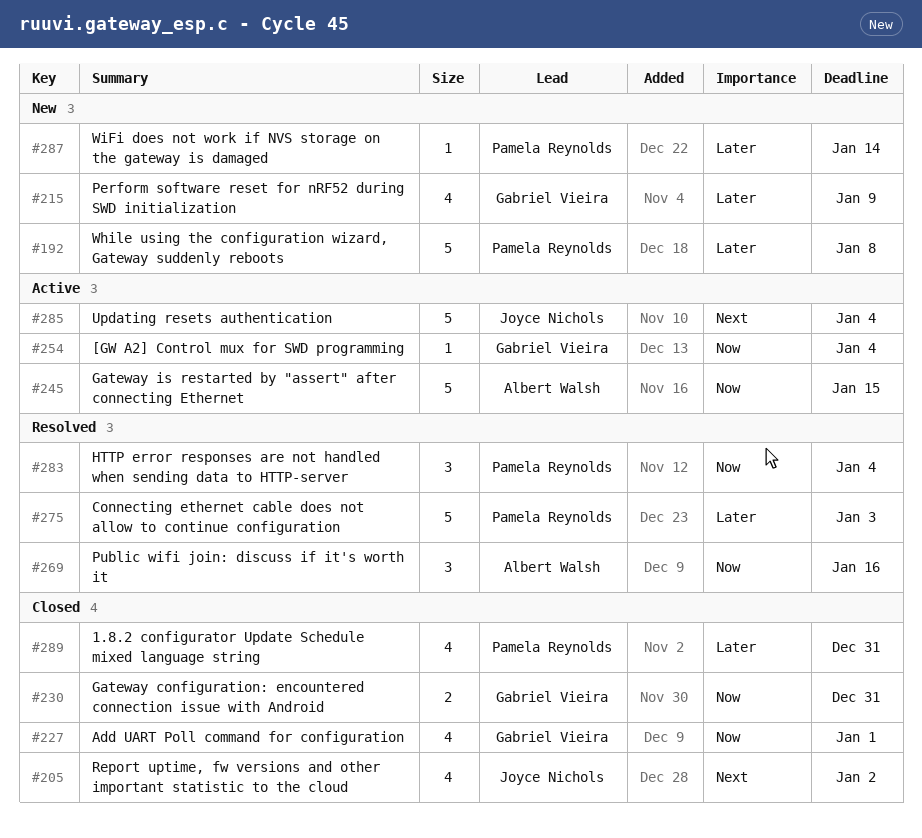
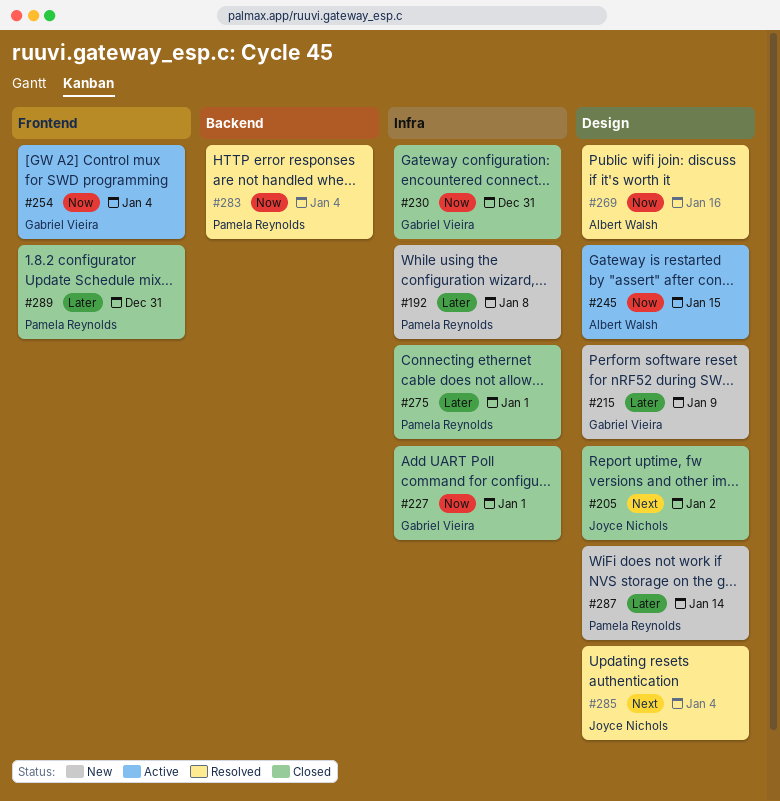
#275, status: Resolved -> Closed
#275, due: Jan 3 -> Jan 1
#285, status: Active -> Resolved

